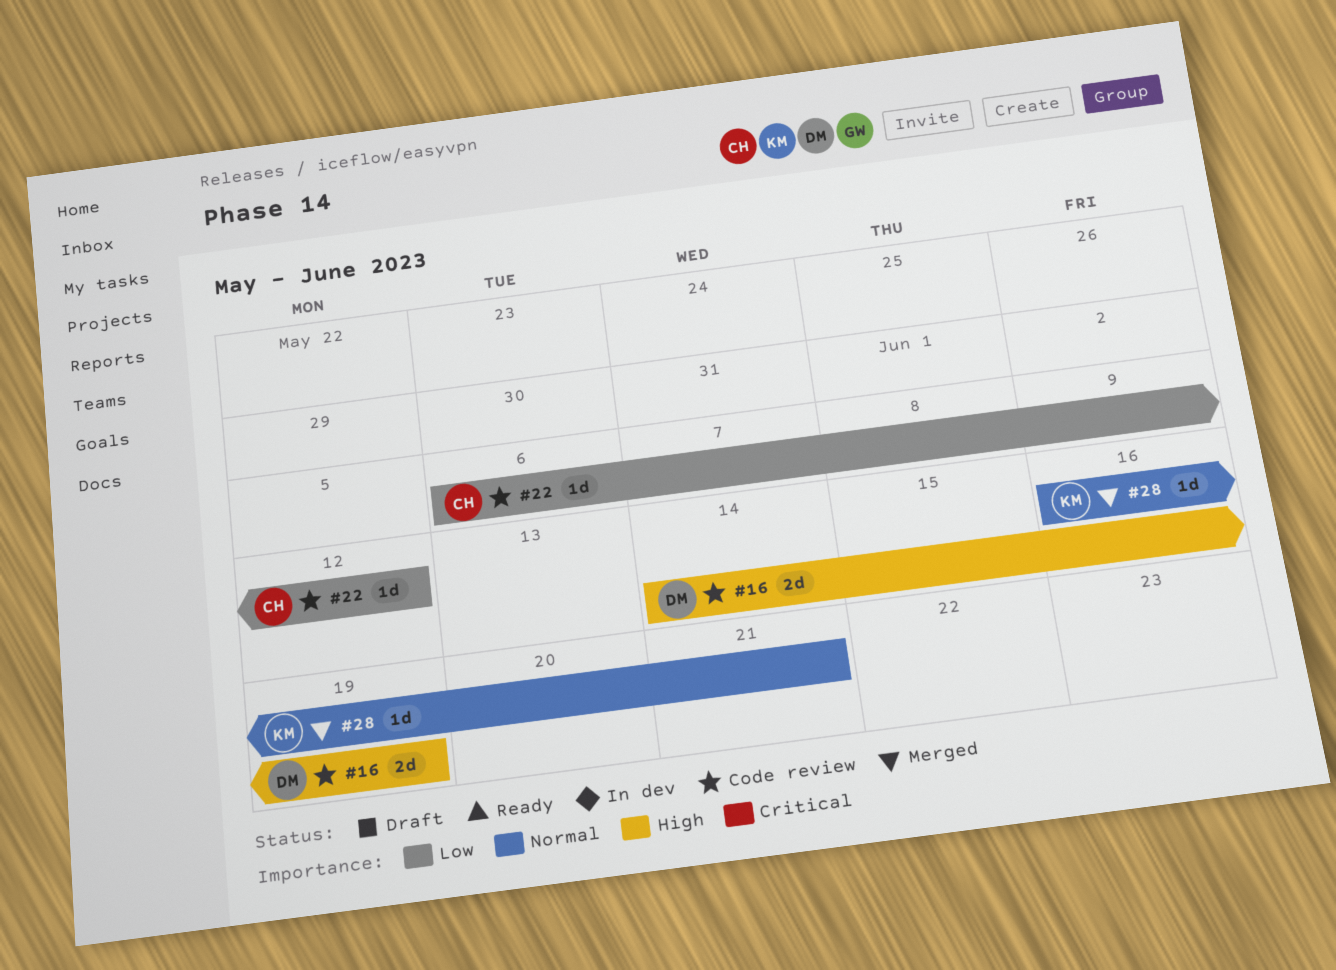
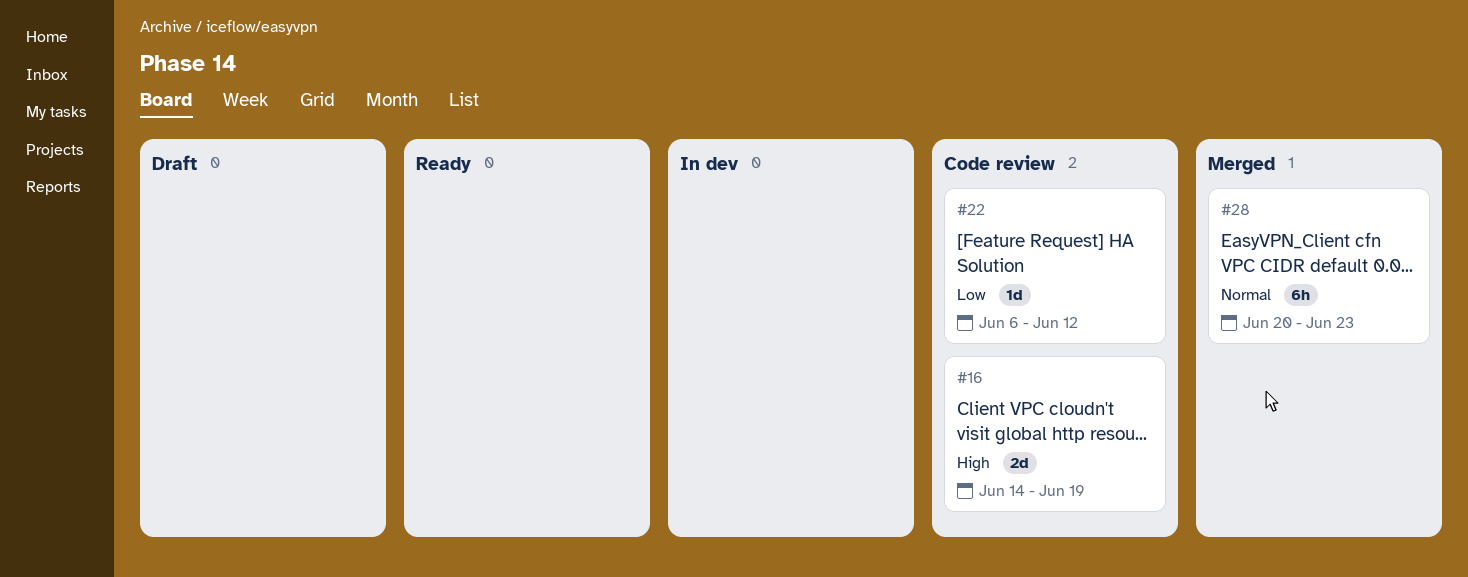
#28, estimate: 1d -> 6h
#28, start: Jun 16 -> Jun 20
#28, due: Jun 21 -> Jun 23

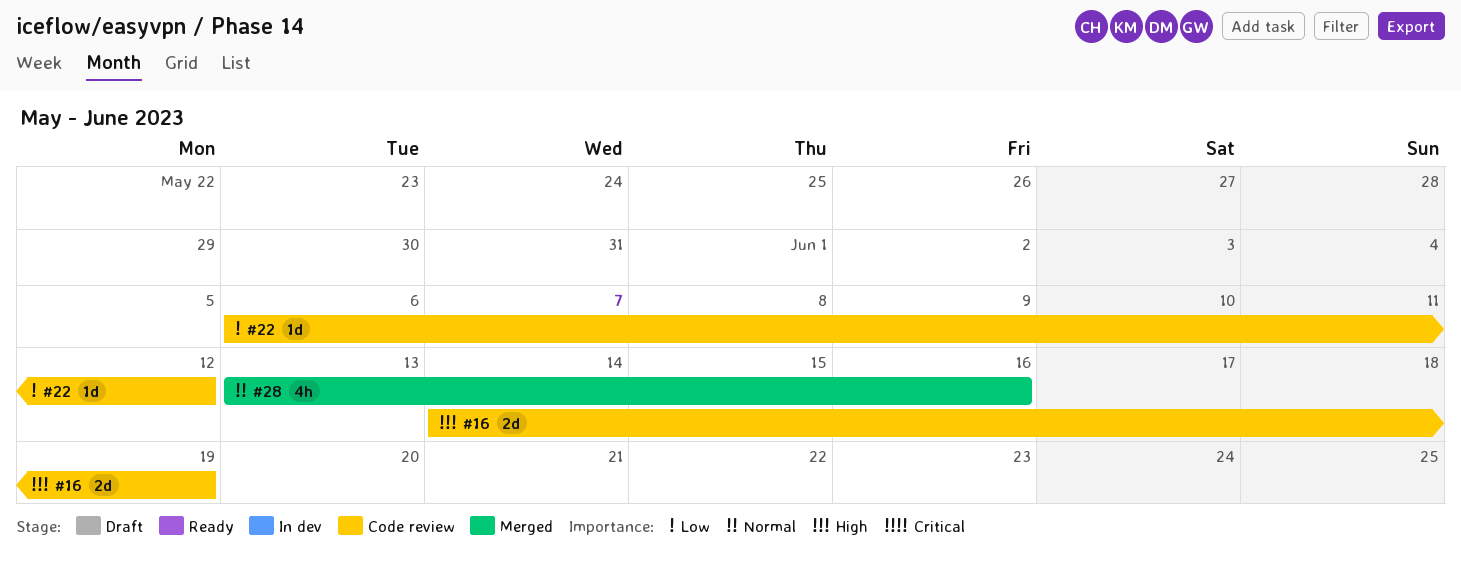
#28, estimate: 6h -> 4h
#28, start: Jun 20 -> Jun 13
#28, due: Jun 23 -> Jun 16

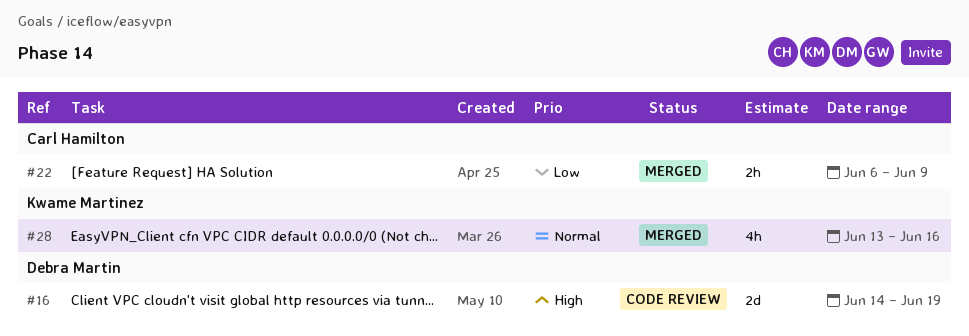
#22, status: Code review -> Merged
#22, estimate: 1d -> 2h
#22, due: Jun 12 -> Jun 9

